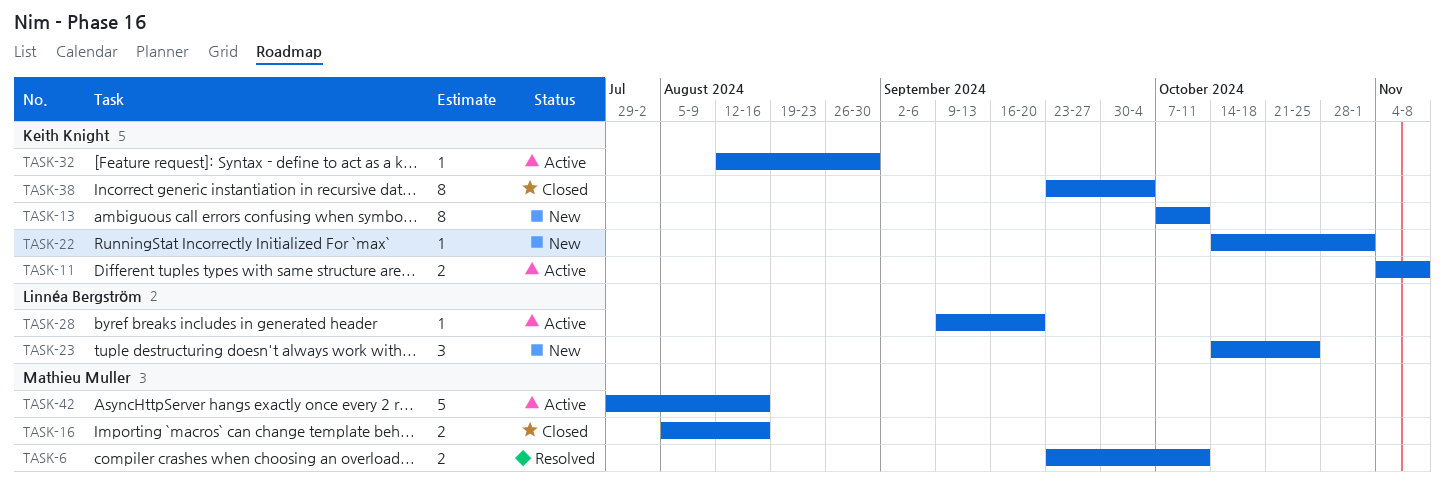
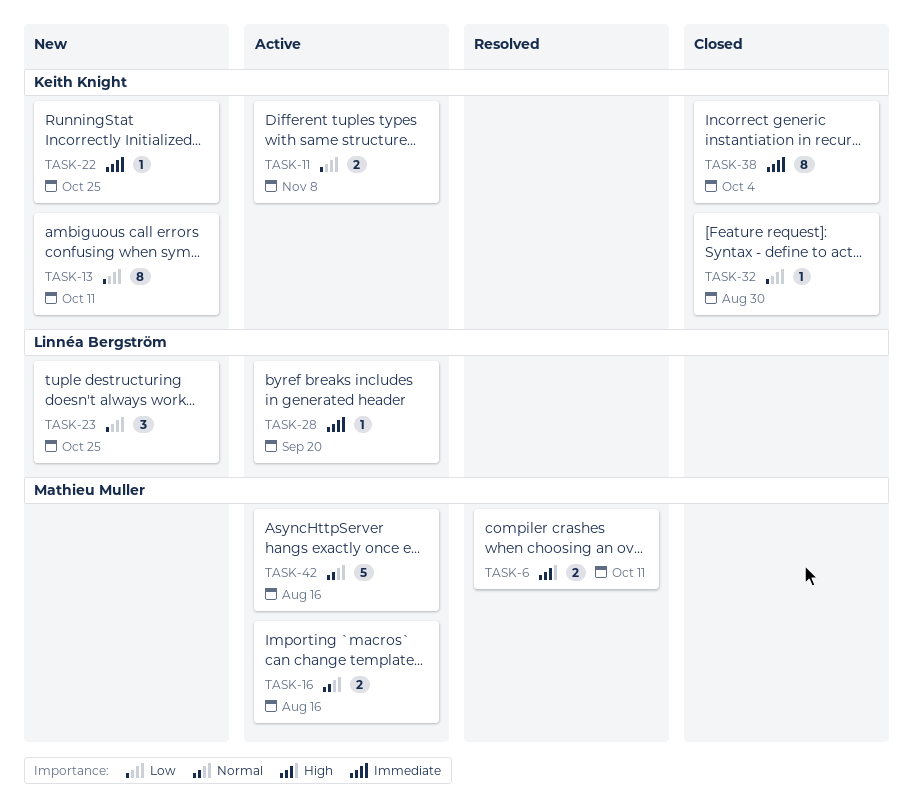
TASK-16, status: Closed -> Active
TASK-22, due: Nov 1 -> Oct 25
TASK-32, status: Active -> Closed

